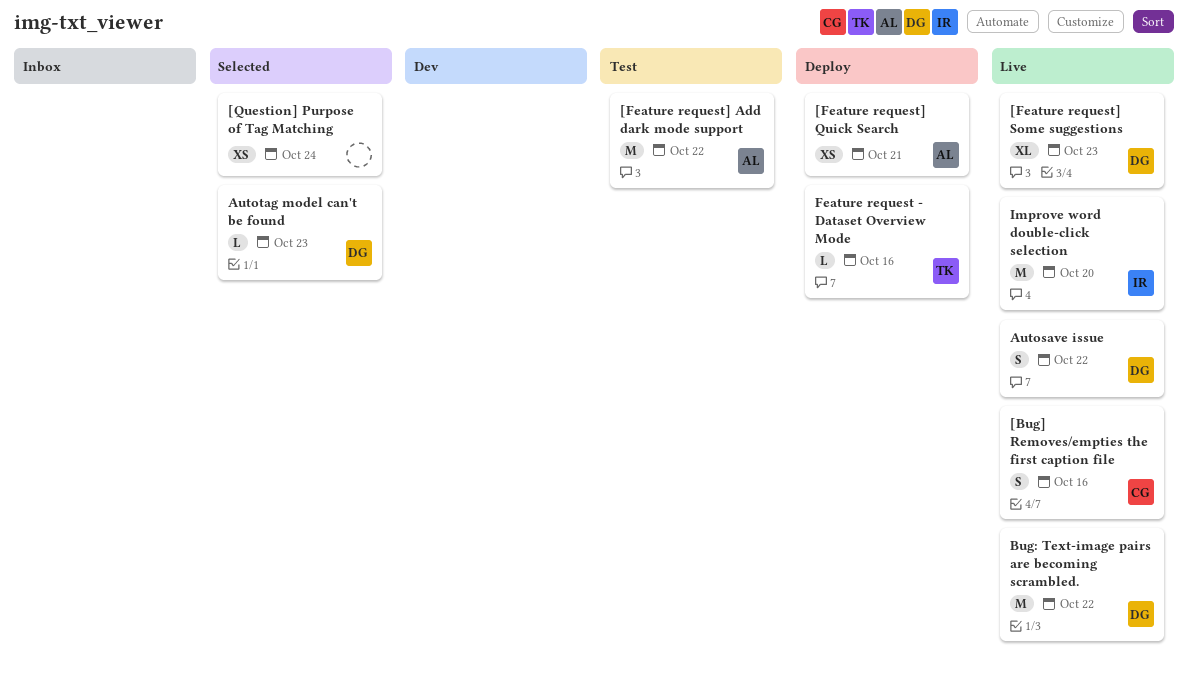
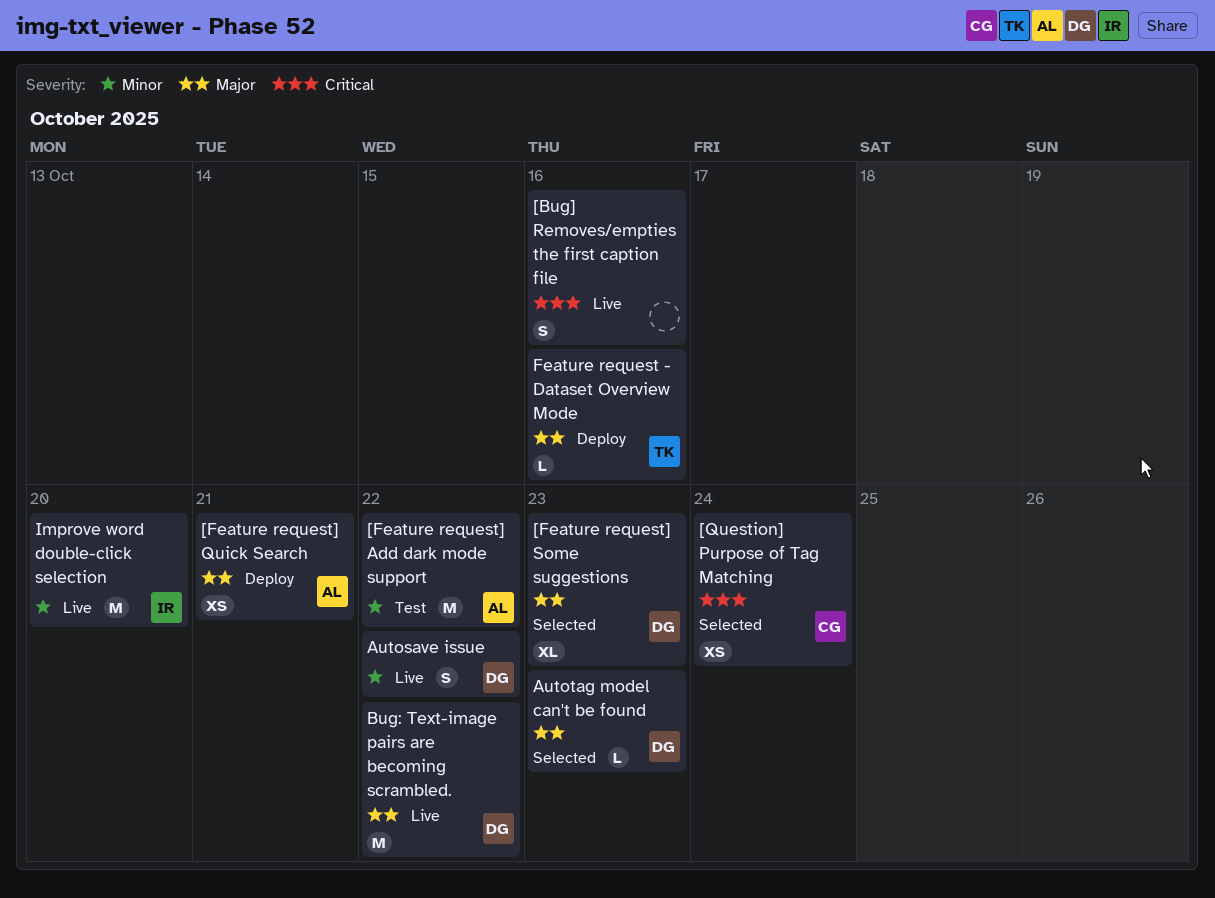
[Bug] Removes/empties the first caption file, owner: CG -> none
[Feature request] Some suggestions, status: Live -> Selected
[Question] Purpose of Tag Matching, owner: none -> CG

